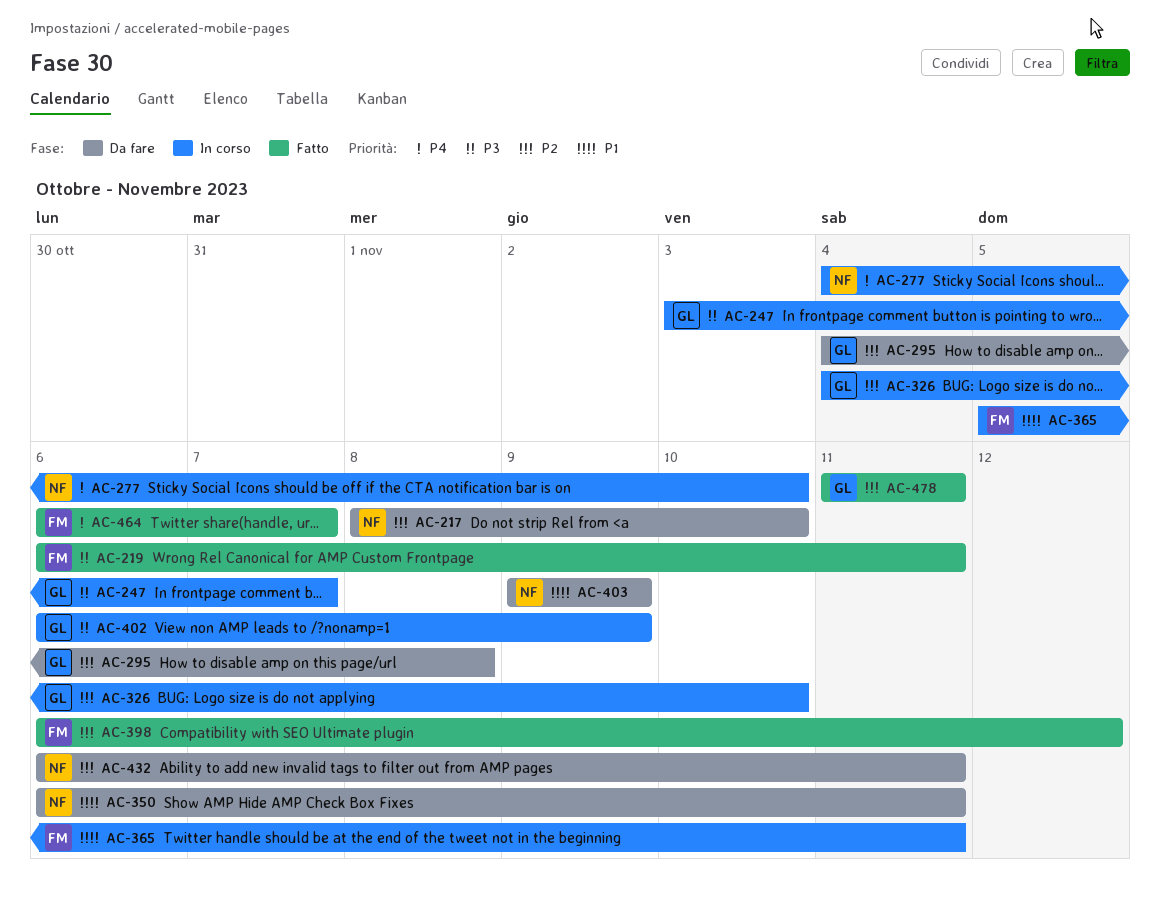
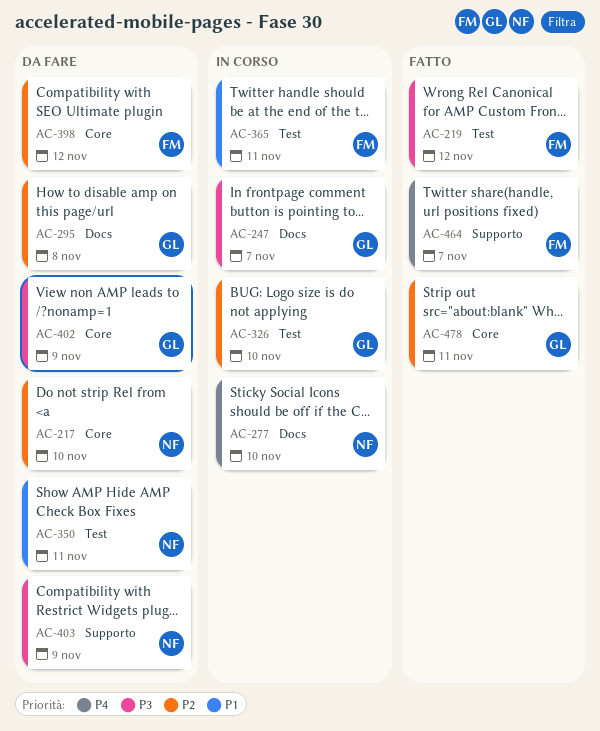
AC-219, due: Nov 11 -> Nov 12
AC-398, status: Fatto -> Da fare
AC-402, status: In corso -> Da fare
AC-403, priority: P1 -> P3
AC-432: present -> none

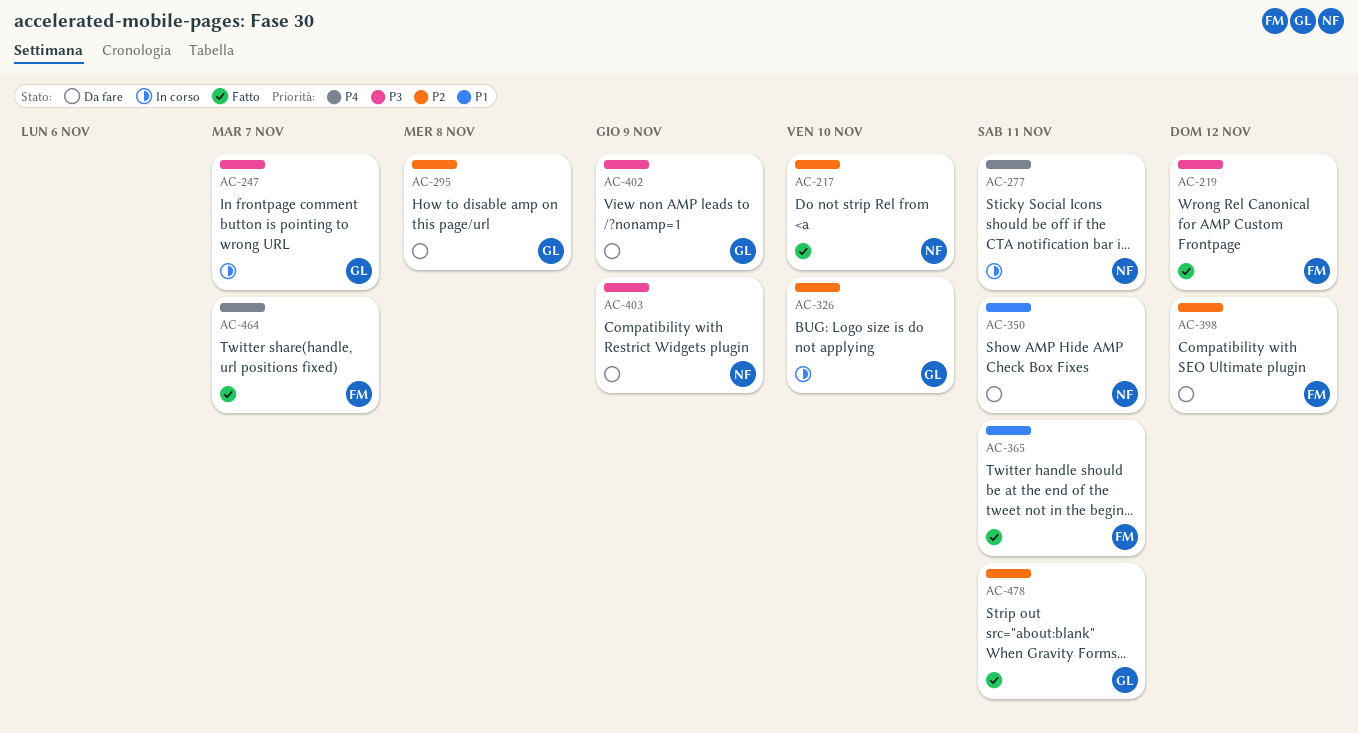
AC-217, status: Da fare -> Fatto
AC-277, due: Nov 10 -> Nov 11
AC-365, status: In corso -> Fatto

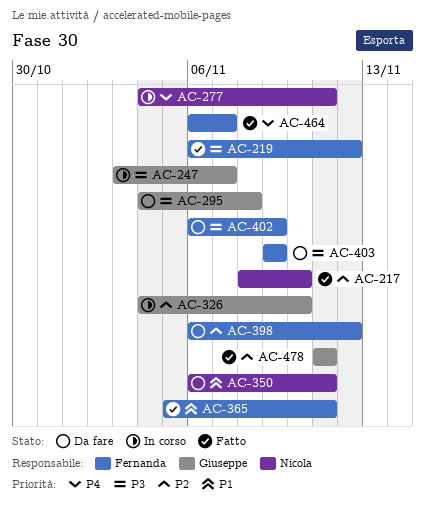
AC-295, priority: P2 -> P3
AC-402, owner: Giuseppe -> Fernanda
AC-403, owner: Nicola -> Fernanda

